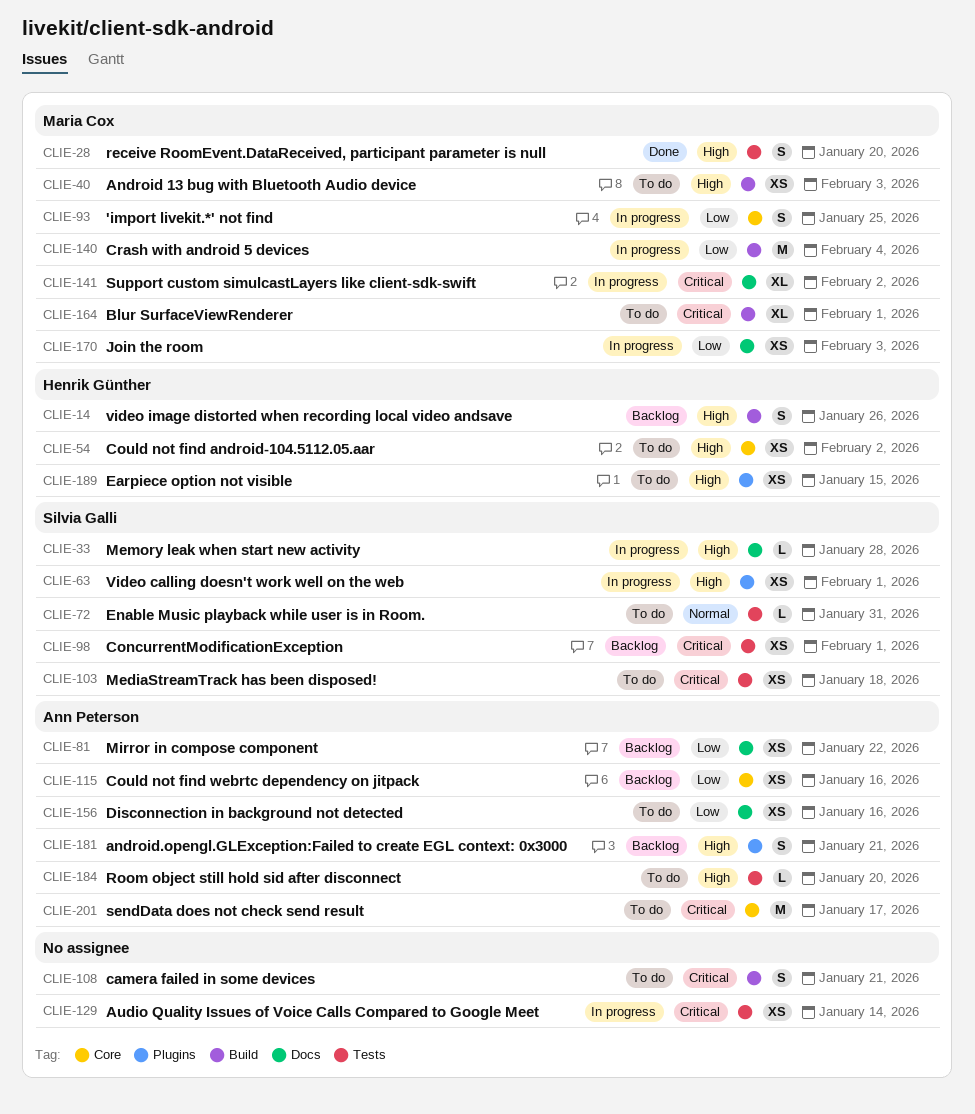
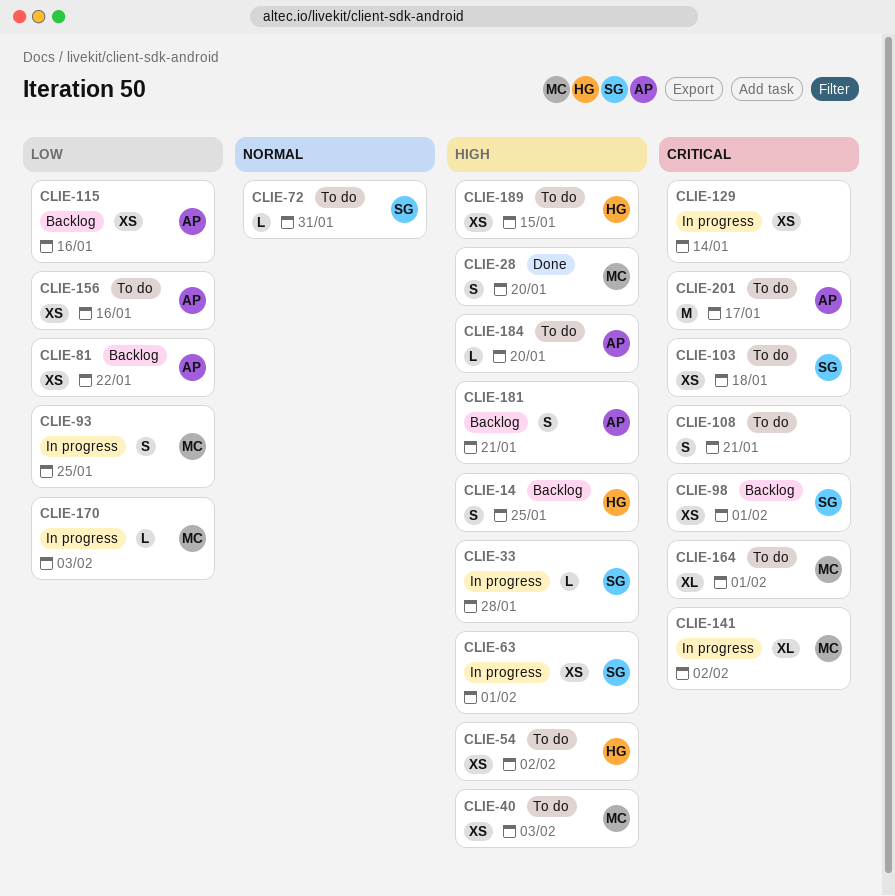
CLIE-14, due: Jan 26 -> Jan 25
CLIE-140: present -> none
CLIE-170, estimate: XS -> L

